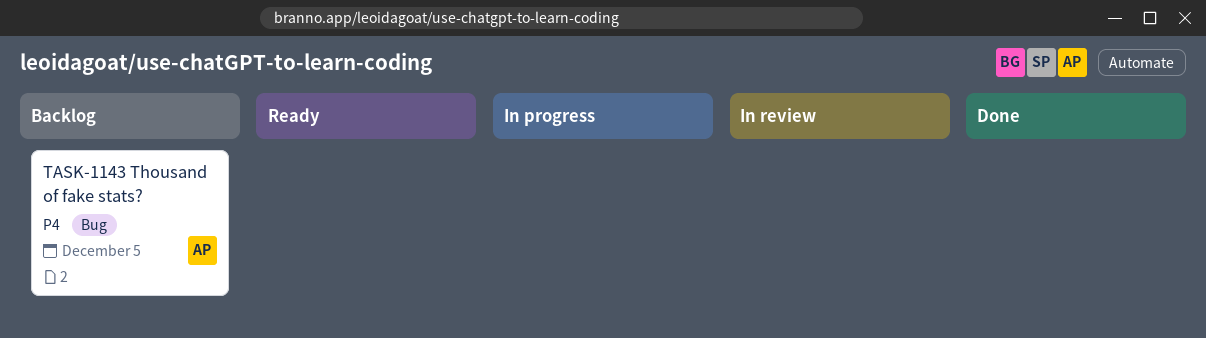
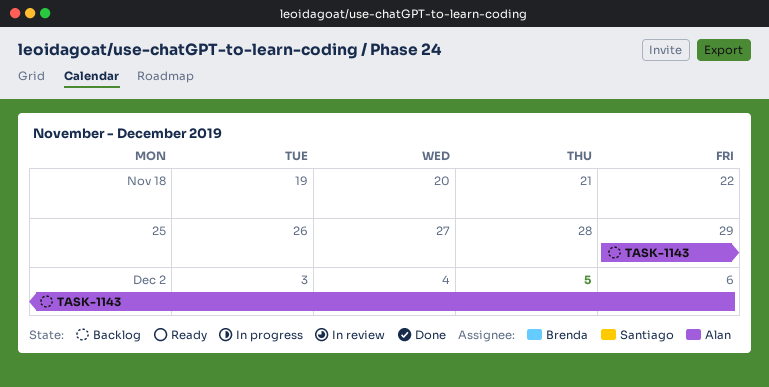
TASK-1143, due: Dec 5 -> Dec 6

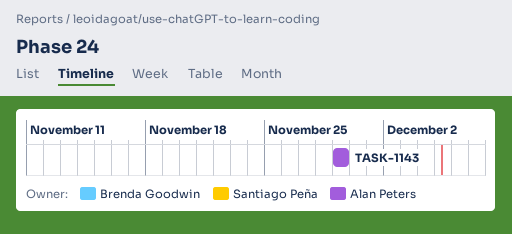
TASK-1143, due: Dec 6 -> Nov 29

